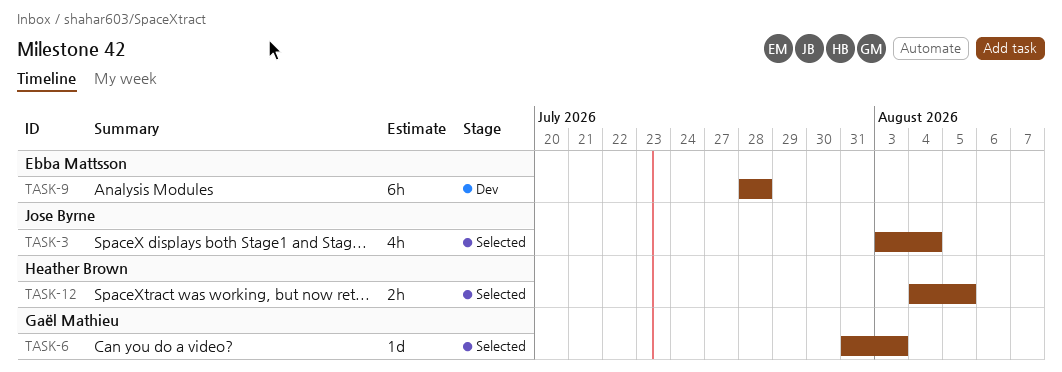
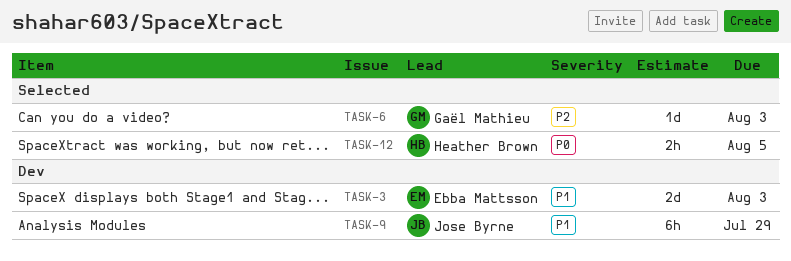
TASK-3, status: Selected -> Dev
TASK-3, owner: Jose Byrne -> Ebba Mattsson
TASK-3, estimate: 4h -> 2d
TASK-3, due: Aug 4 -> Aug 3
TASK-9, owner: Ebba Mattsson -> Jose Byrne
TASK-9, due: Jul 28 -> Jul 29

